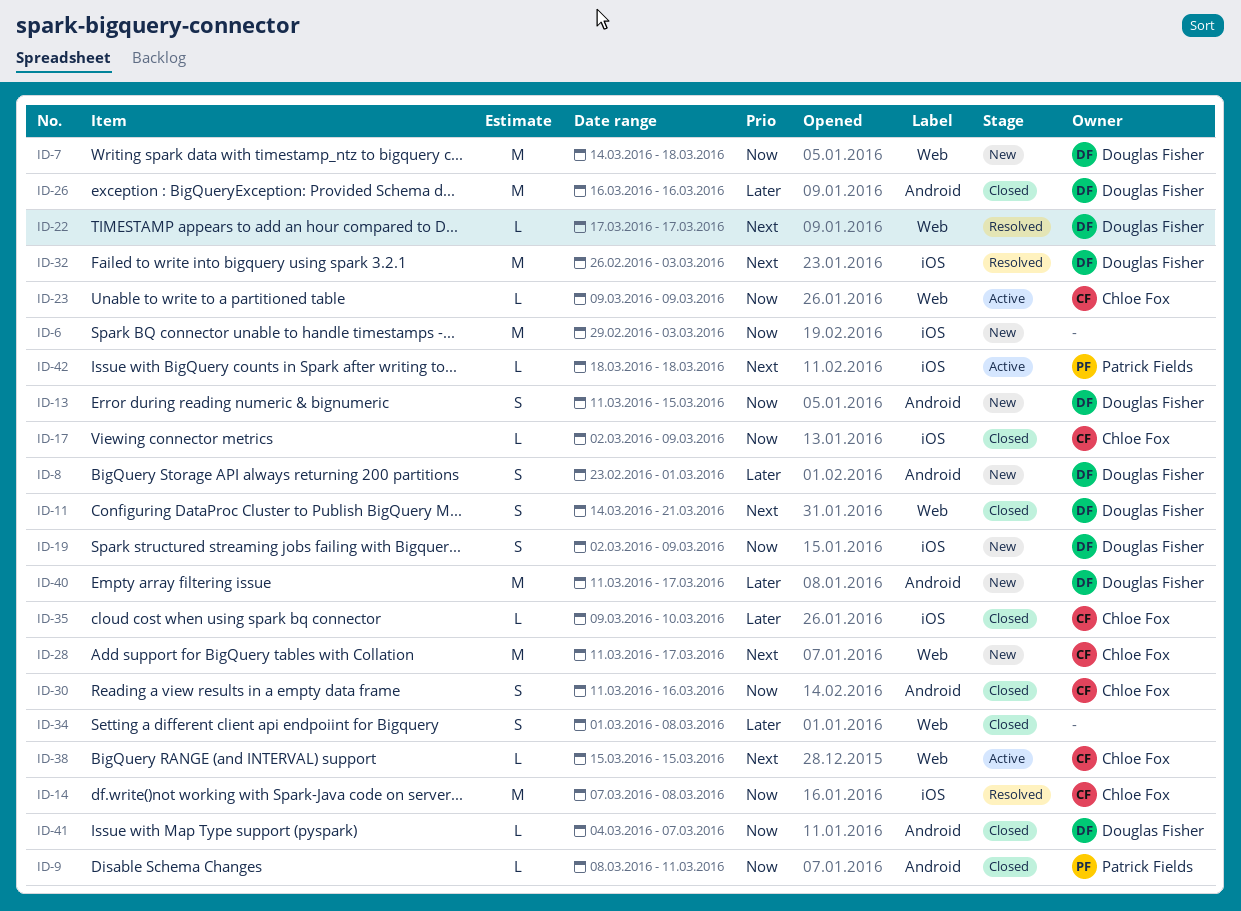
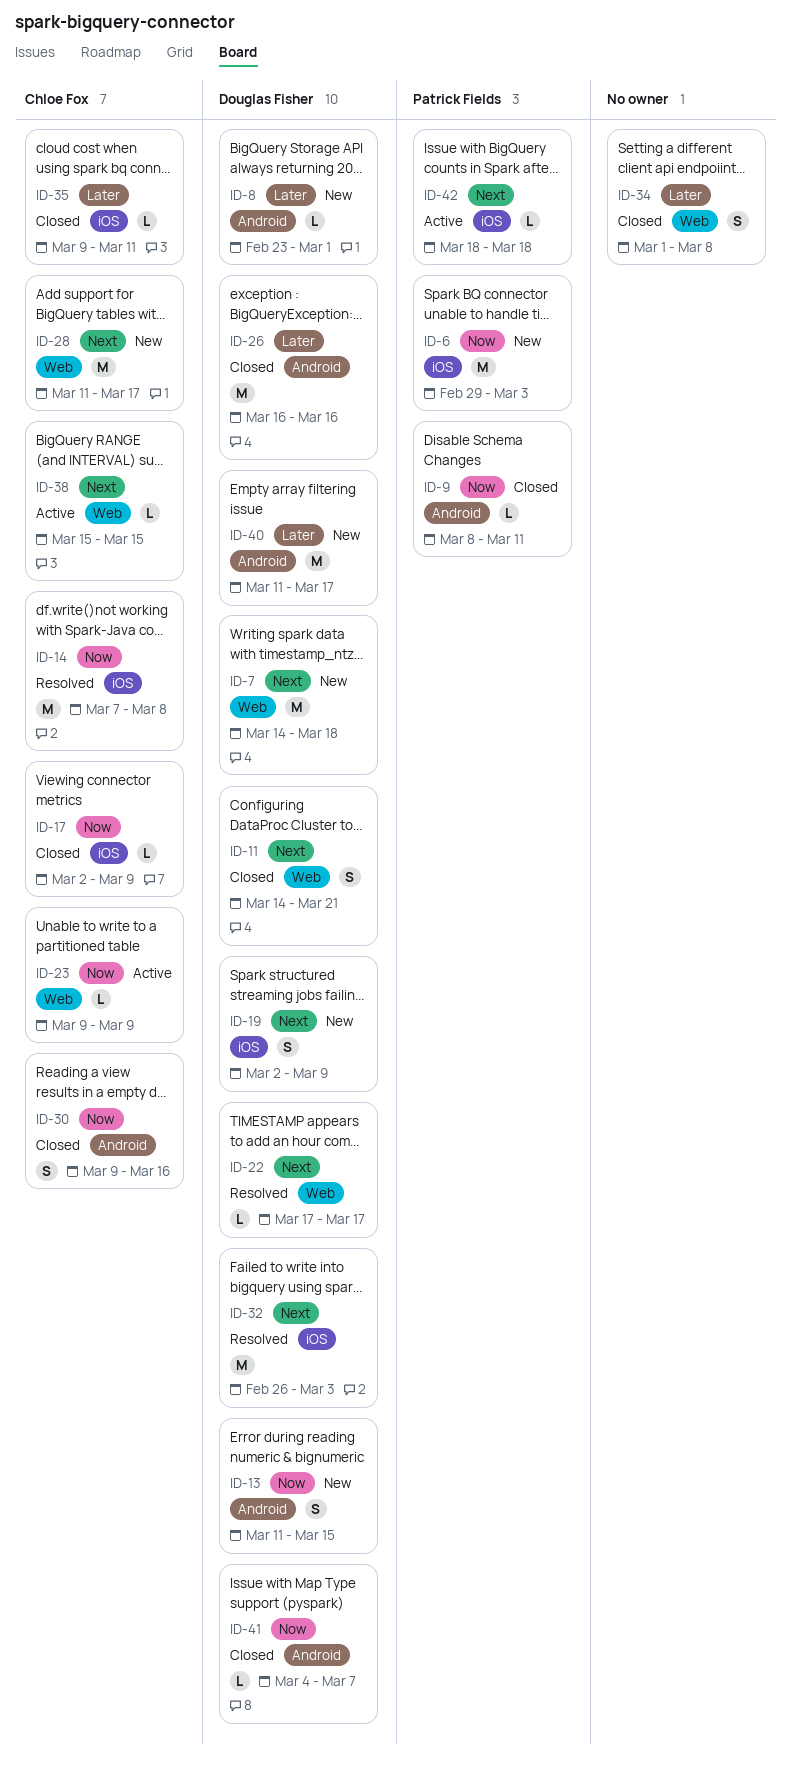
ID-6, owner: none -> Patrick Fields
ID-7, priority: Now -> Next
ID-8, estimate: S -> L
ID-19, priority: Now -> Next
ID-30, start: Mar 11 -> Mar 9
ID-35, due: Mar 10 -> Mar 11

